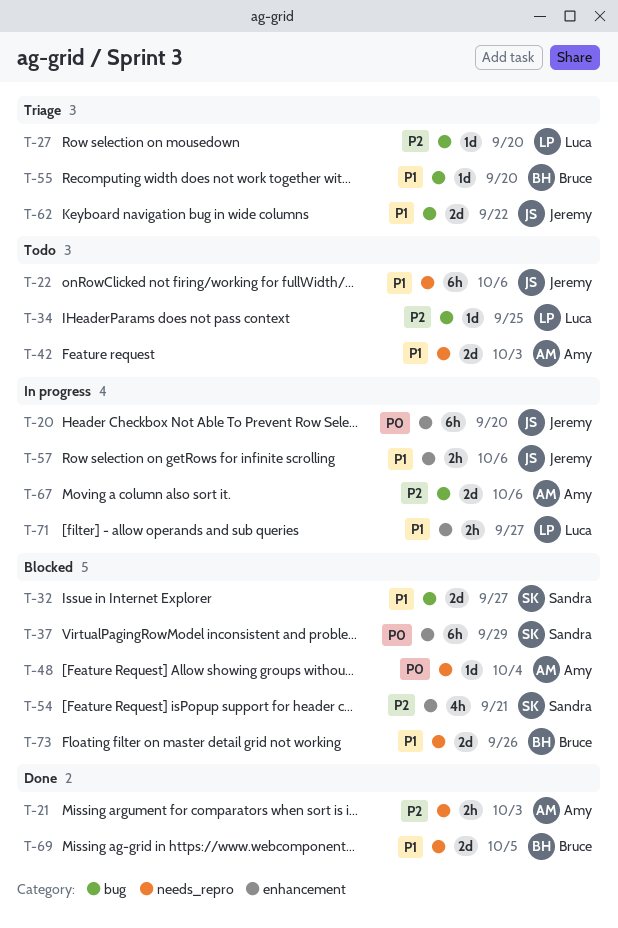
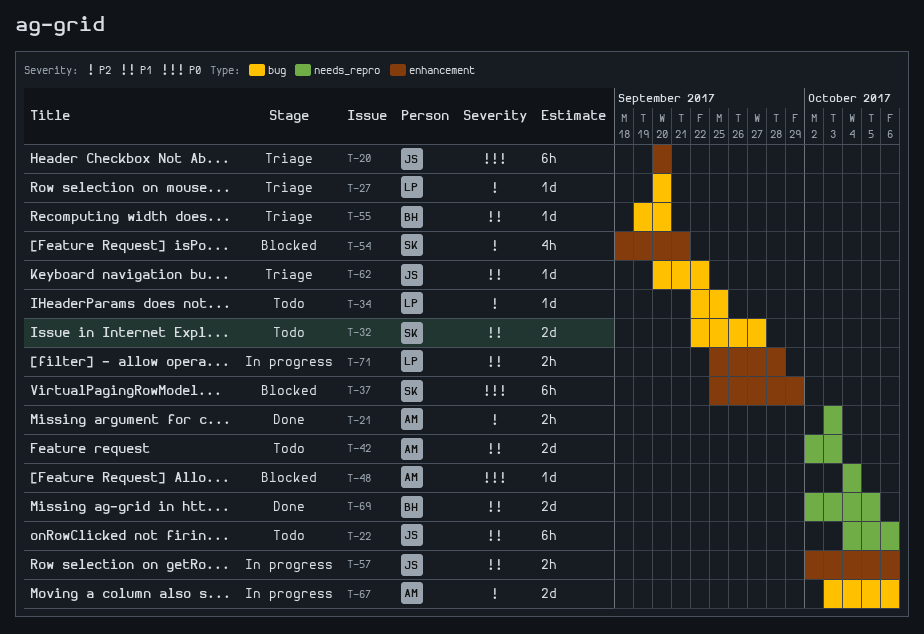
T-20, status: In progress -> Triage
T-32, status: Blocked -> Todo
T-62, estimate: 2d -> 1d
T-71, due: Sep 27 -> Sep 28
T-73: present -> none

